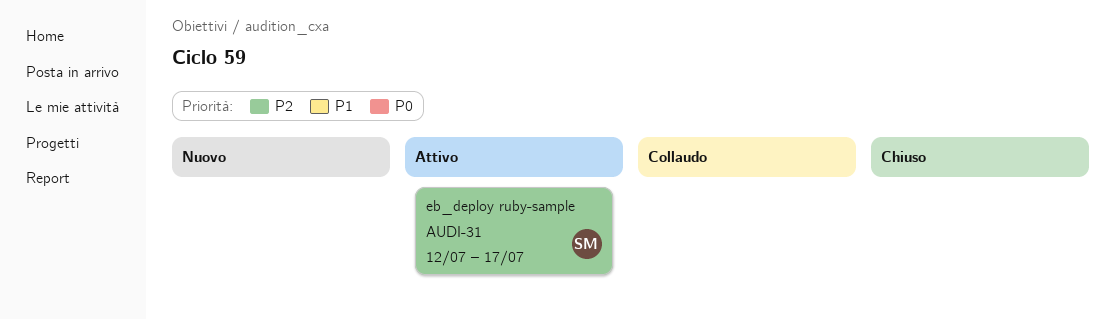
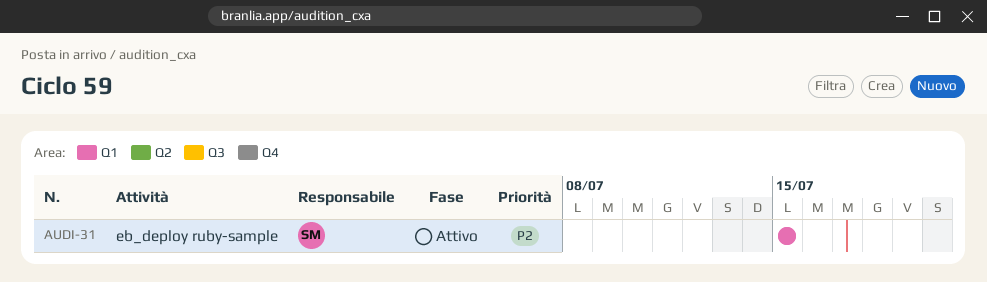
AUDI-31, start: Jul 12 -> Jul 15
AUDI-31, due: Jul 17 -> Jul 15

